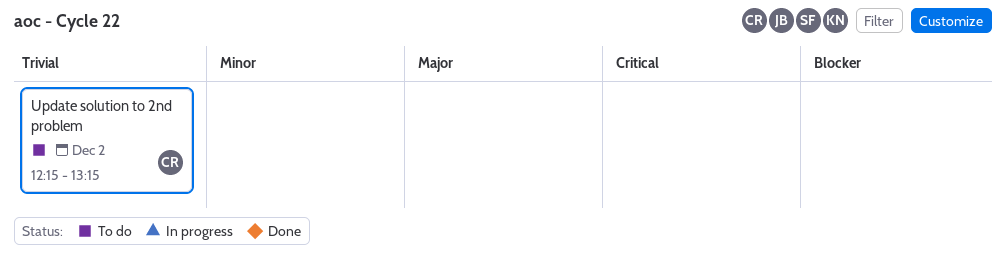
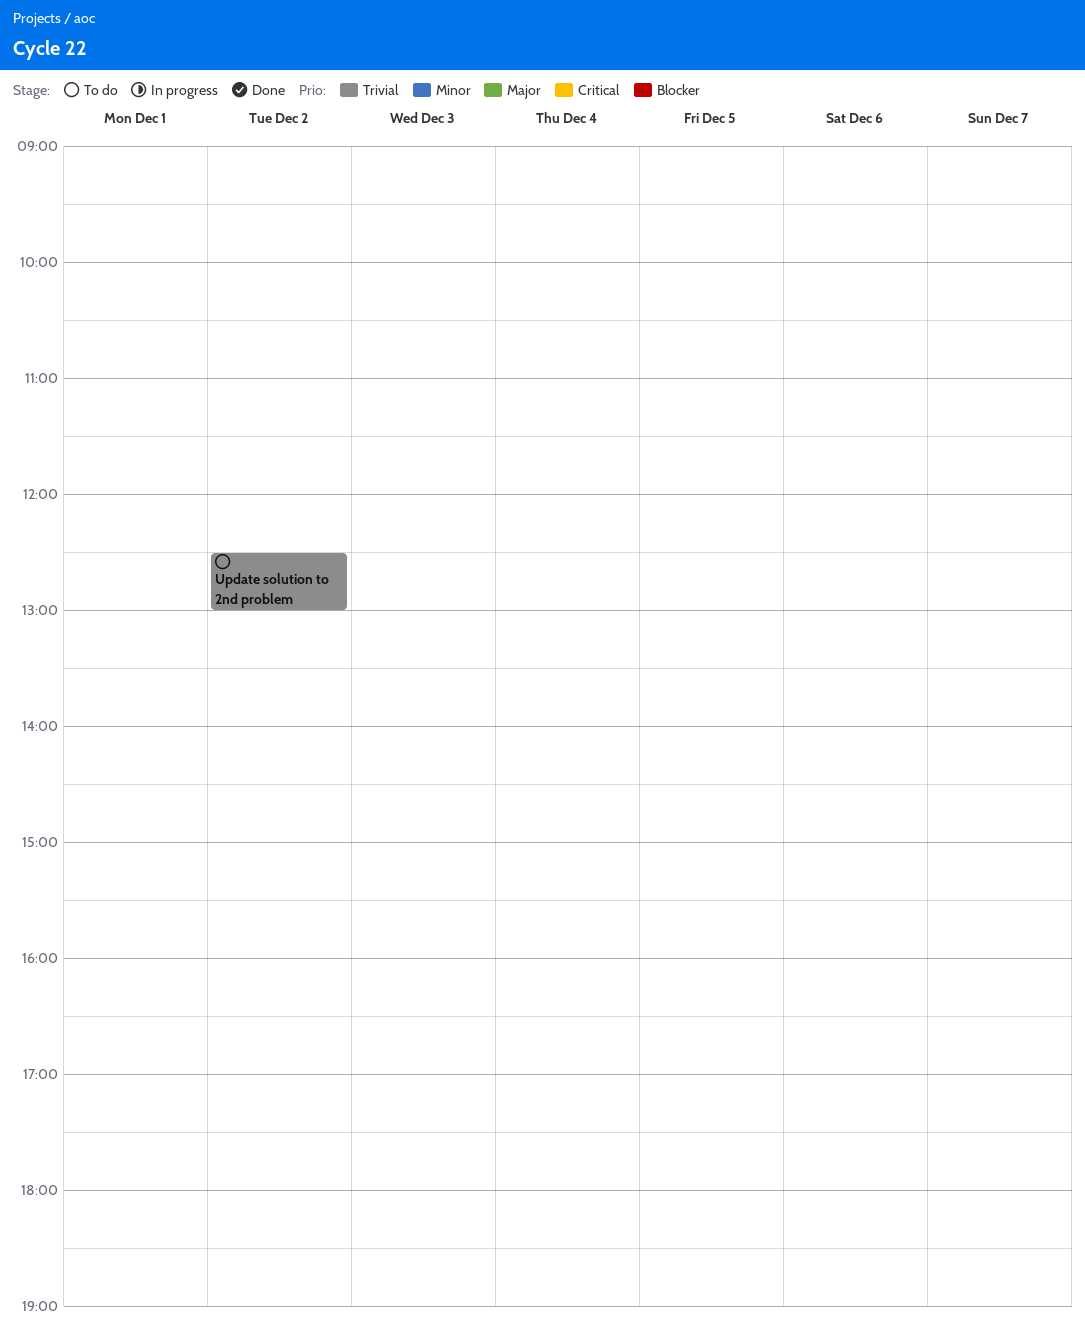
Update solution to 2nd problem, begins: 12:15 -> 12:30
Update solution to 2nd problem, ends: 13:15 -> 13:00

